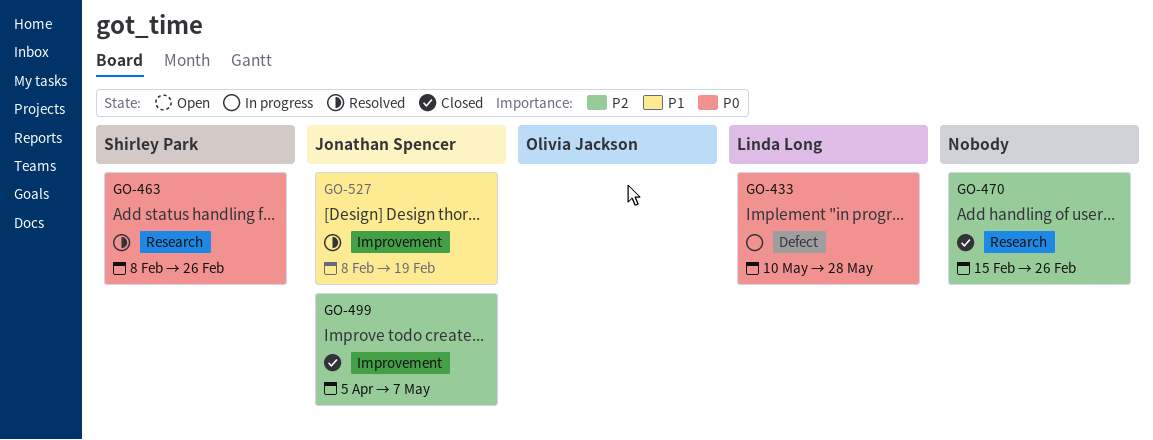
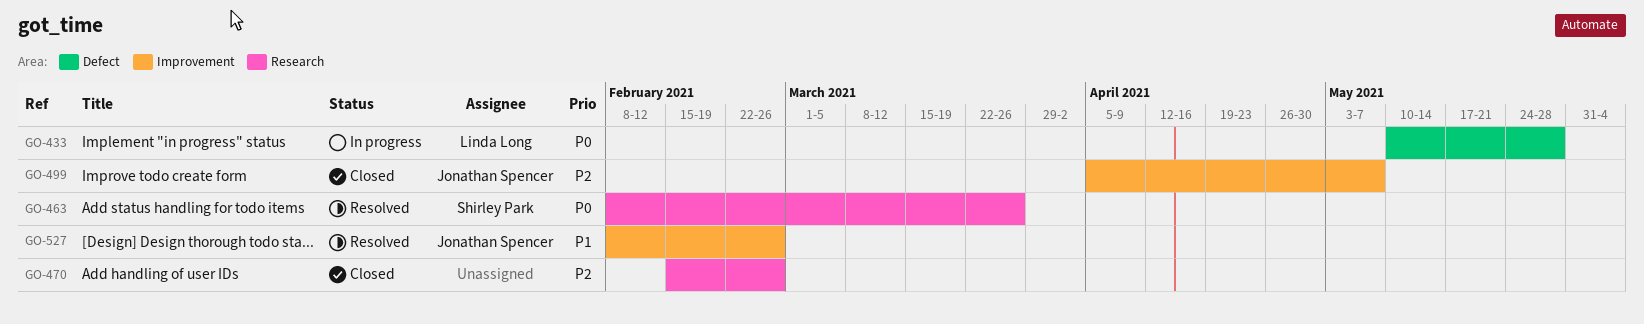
GO-463, due: Feb 26 -> Mar 26
GO-527, due: Feb 19 -> Feb 26

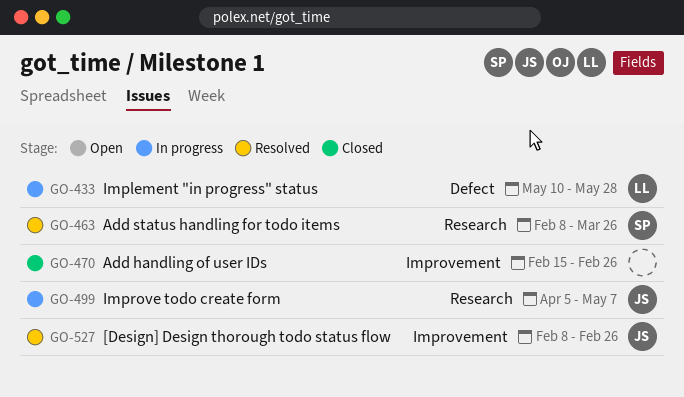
GO-470, label: Research -> Improvement
GO-499, status: Closed -> In progress
GO-499, label: Improvement -> Research

